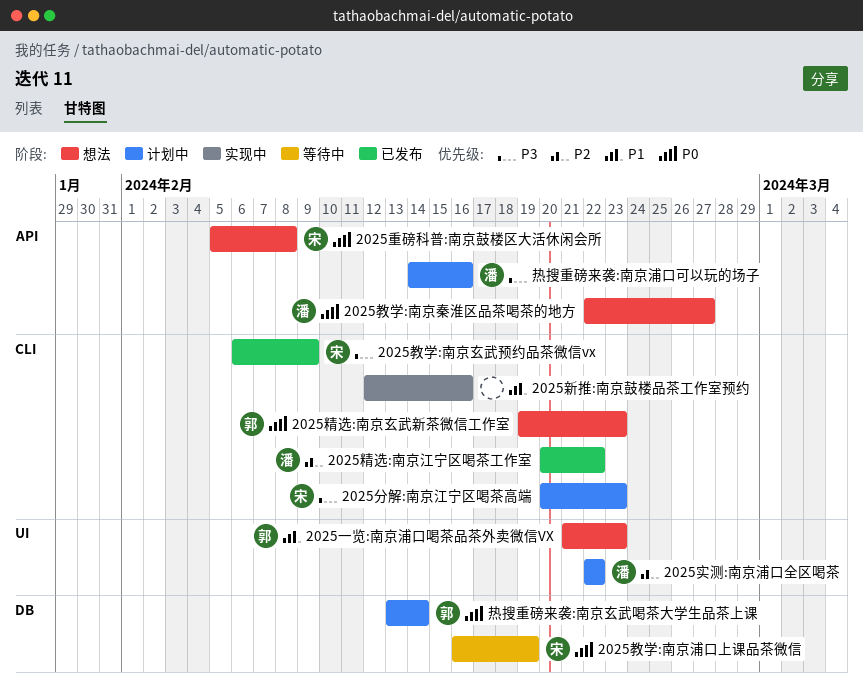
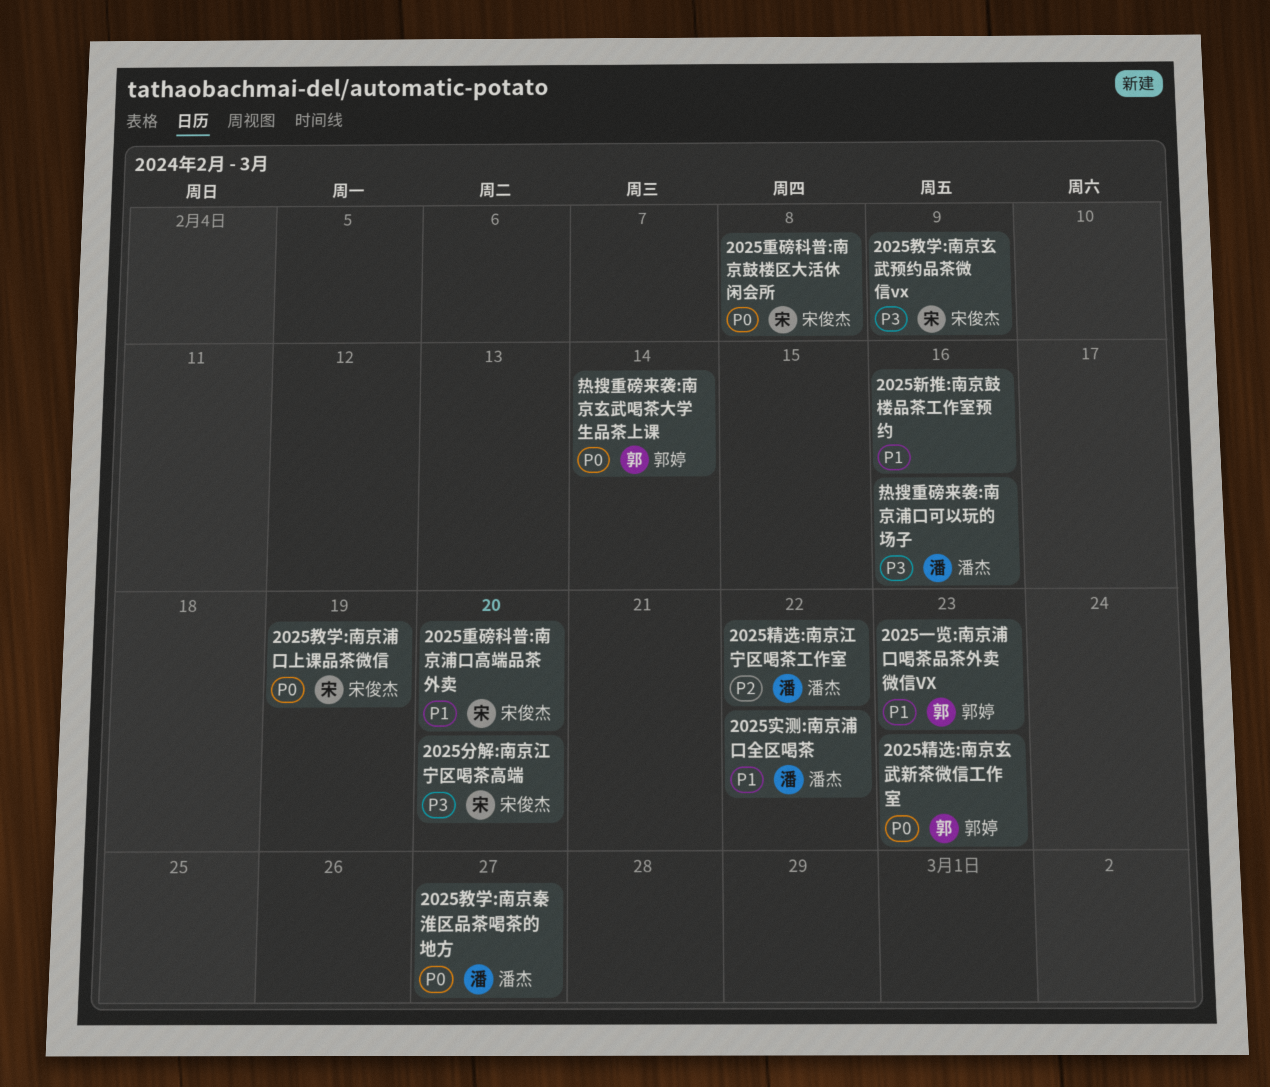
2025分解:南京江宁区喝茶高端, due: Feb 23 -> Feb 20
2025实测:南京浦口全区喝茶, priority: P2 -> P1
2025重磅科普:南京浦口高端品茶外卖: none -> present

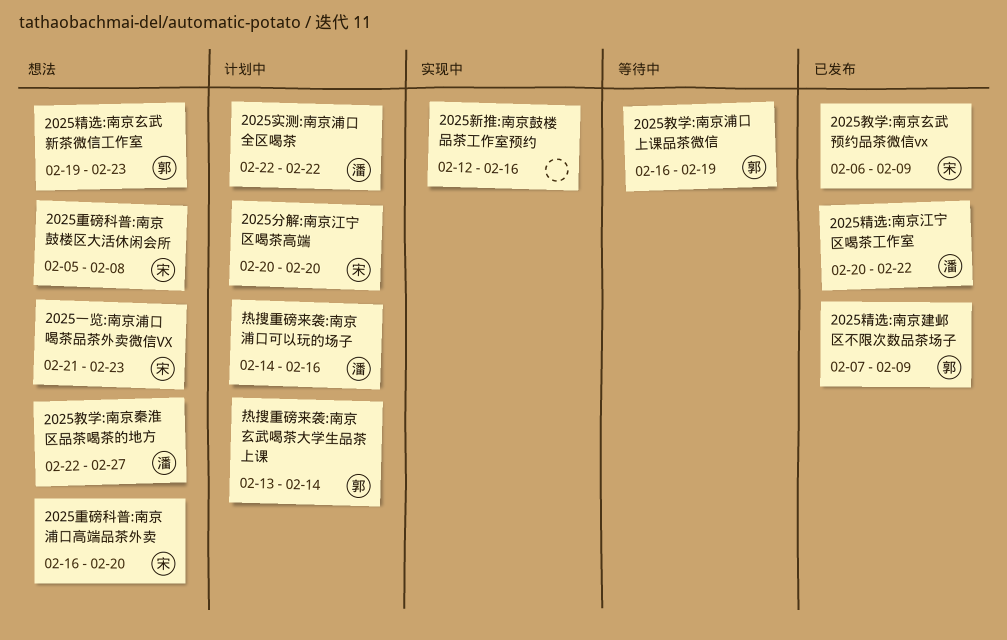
2025一览:南京浦口喝茶品茶外卖微信VX, owner: 郭婷 -> 宋俊杰
2025教学:南京浦口上课品茶微信, owner: 宋俊杰 -> 郭婷
2025精选:南京建邺区不限次数品茶场子: none -> present

